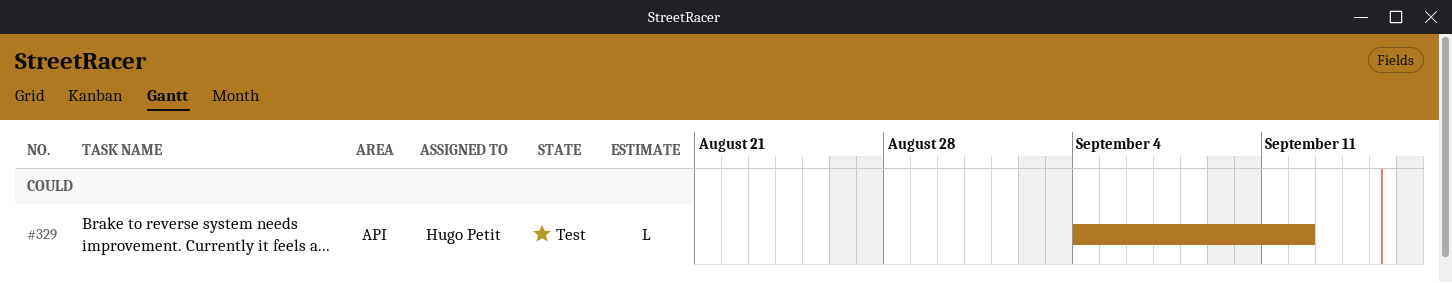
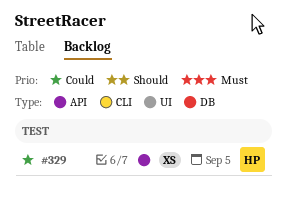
#329, estimate: L -> XS
#329, due: Sep 12 -> Sep 5

